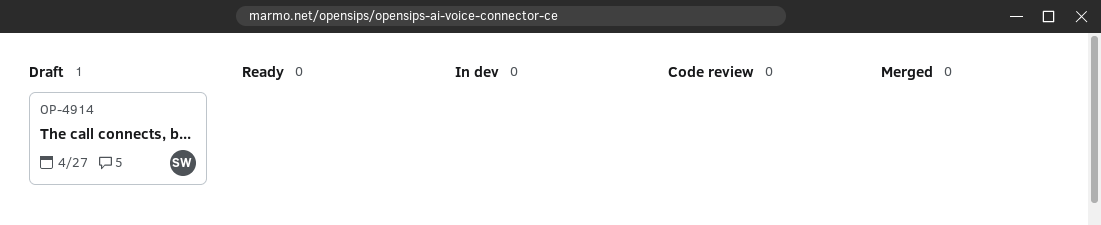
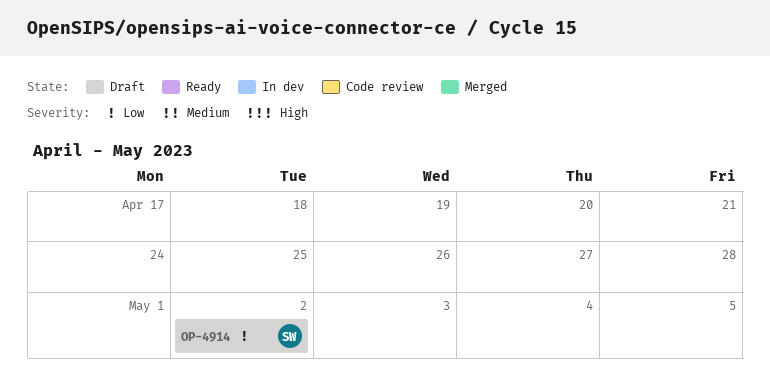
OP-4914, due: Apr 27 -> May 2

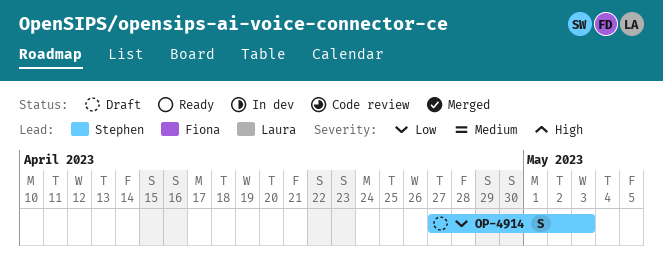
OP-4914, due: May 2 -> May 3

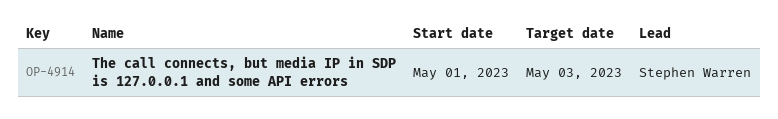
OP-4914, start: Apr 27 -> May 1

